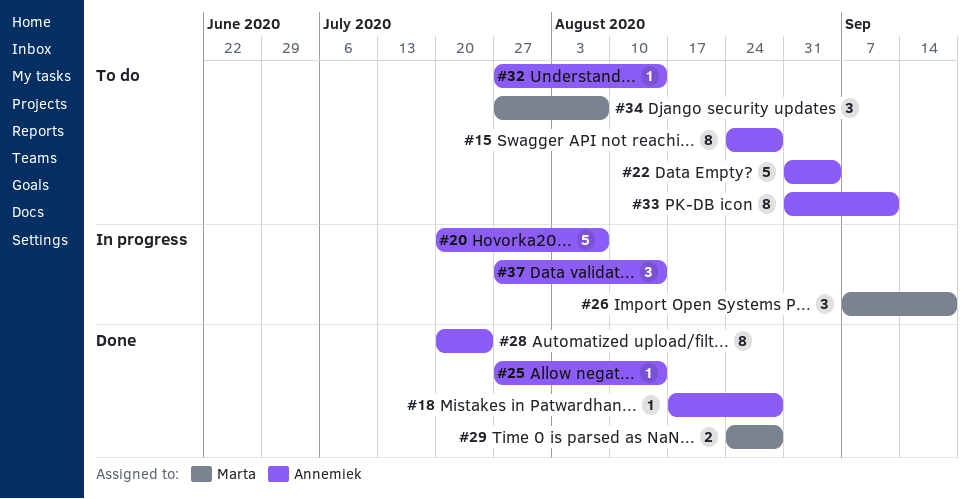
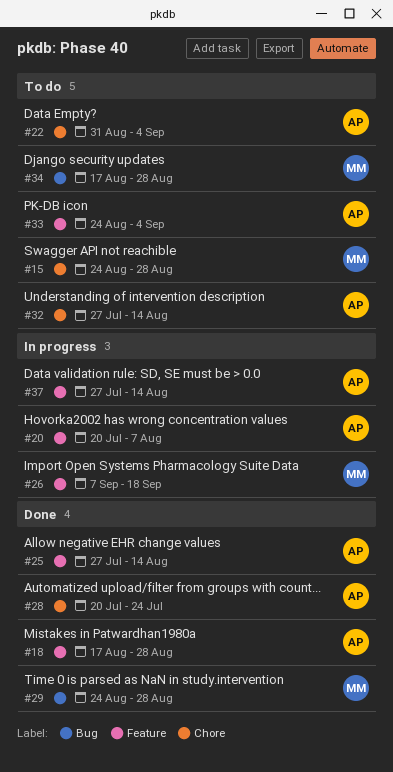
#15, owner: Annemiek -> Marta
#33, start: Aug 31 -> Aug 24
#33, due: Sep 11 -> Sep 4
#34, start: Jul 27 -> Aug 17
#34, due: Aug 7 -> Aug 28

